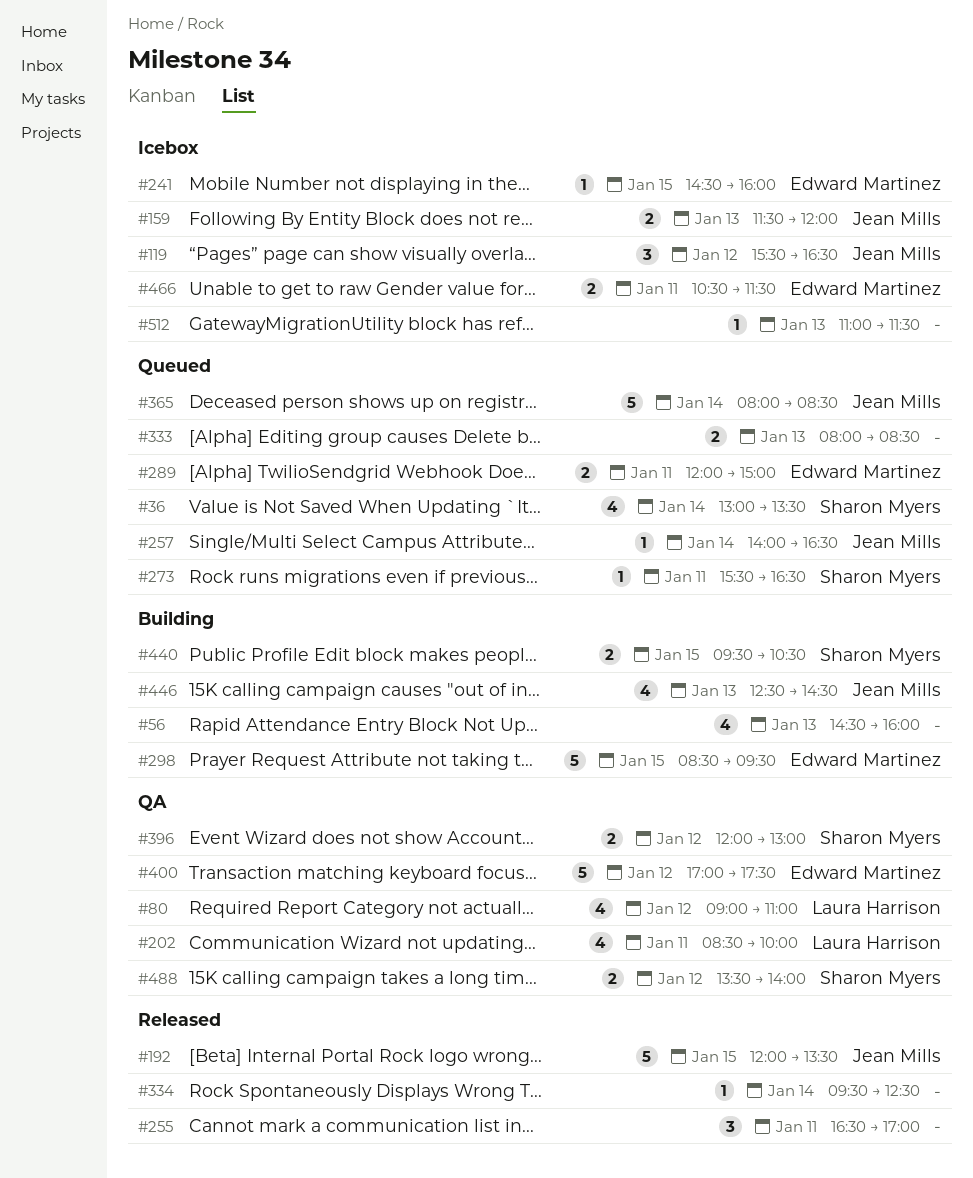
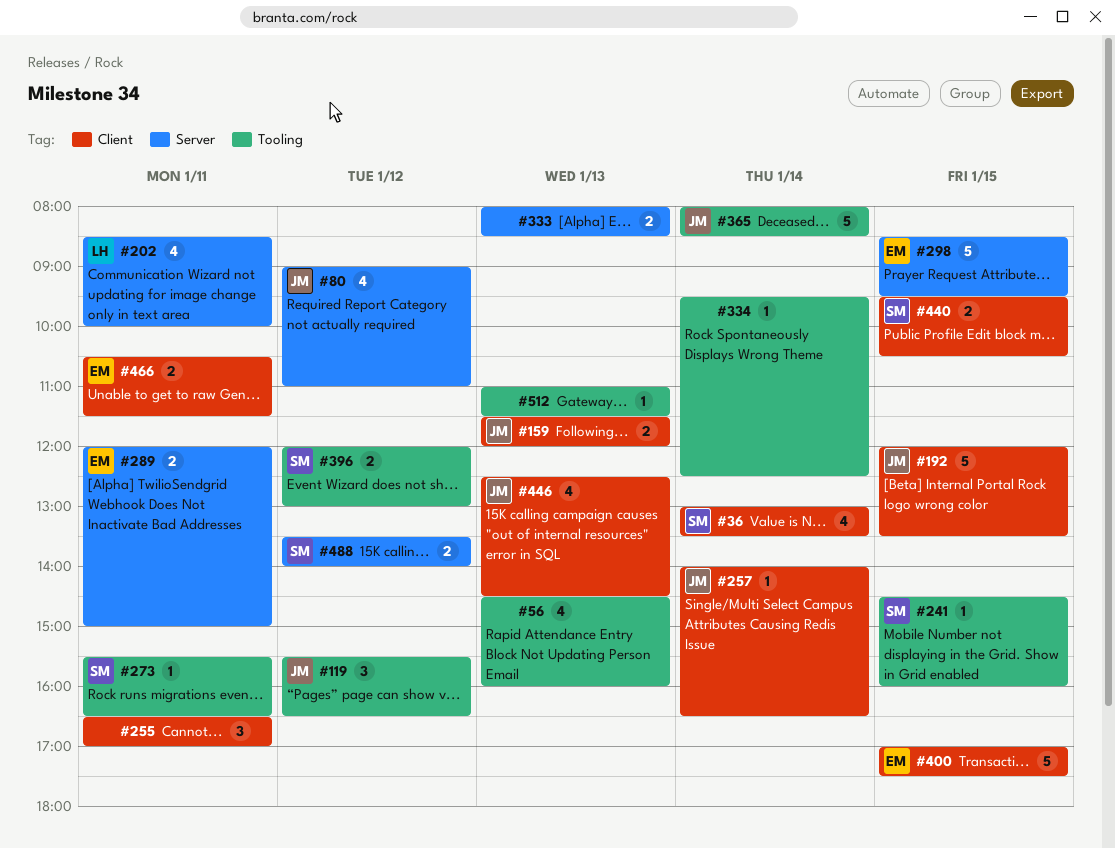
#80, owner: Laura Harrison -> Jean Mills
#241, owner: Edward Martinez -> Sharon Myers
#400, day: Jan 12 -> Jan 15

